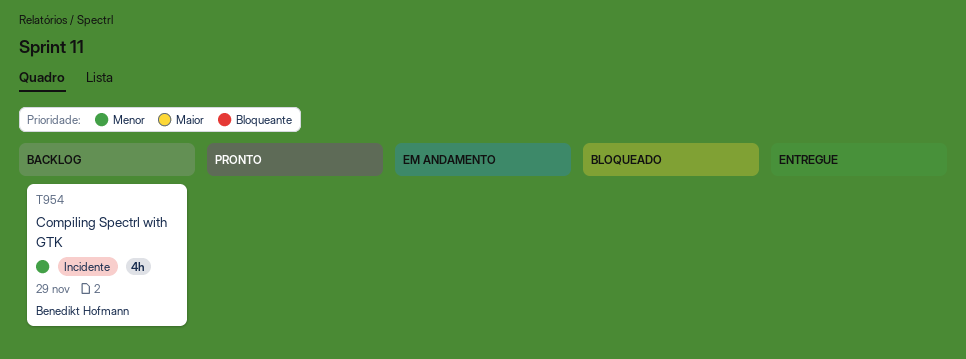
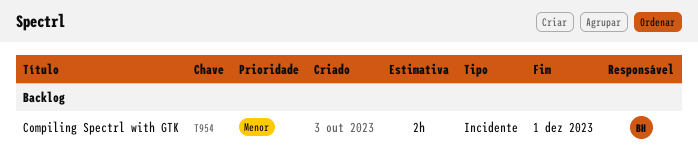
T954, estimate: 4h -> 2h
T954, due: Nov 29 -> Dec 1

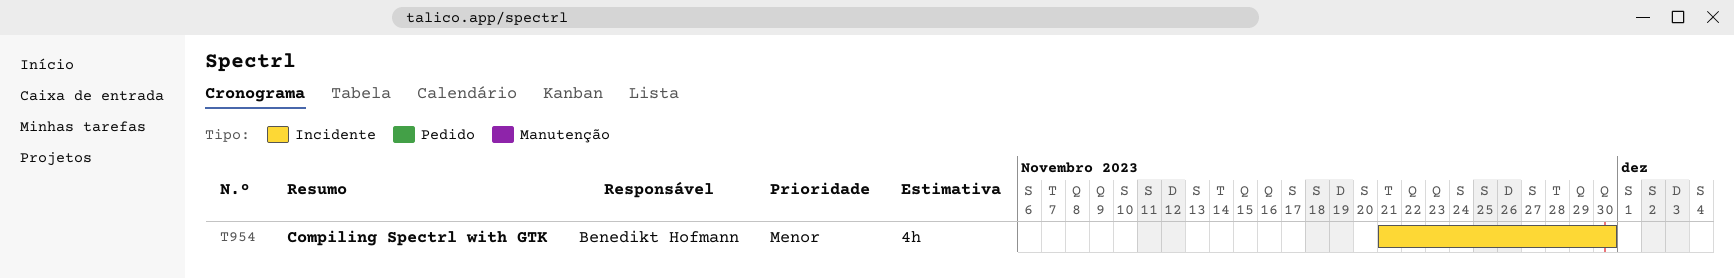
T954, estimate: 2h -> 4h
T954, due: Dec 1 -> Nov 30

